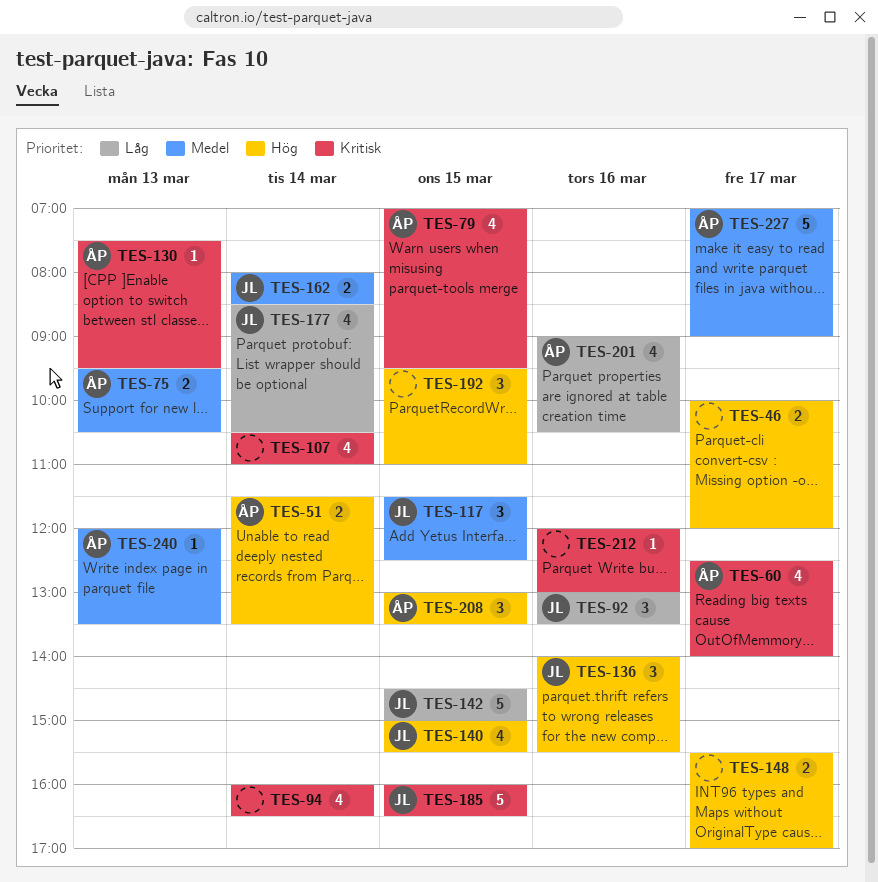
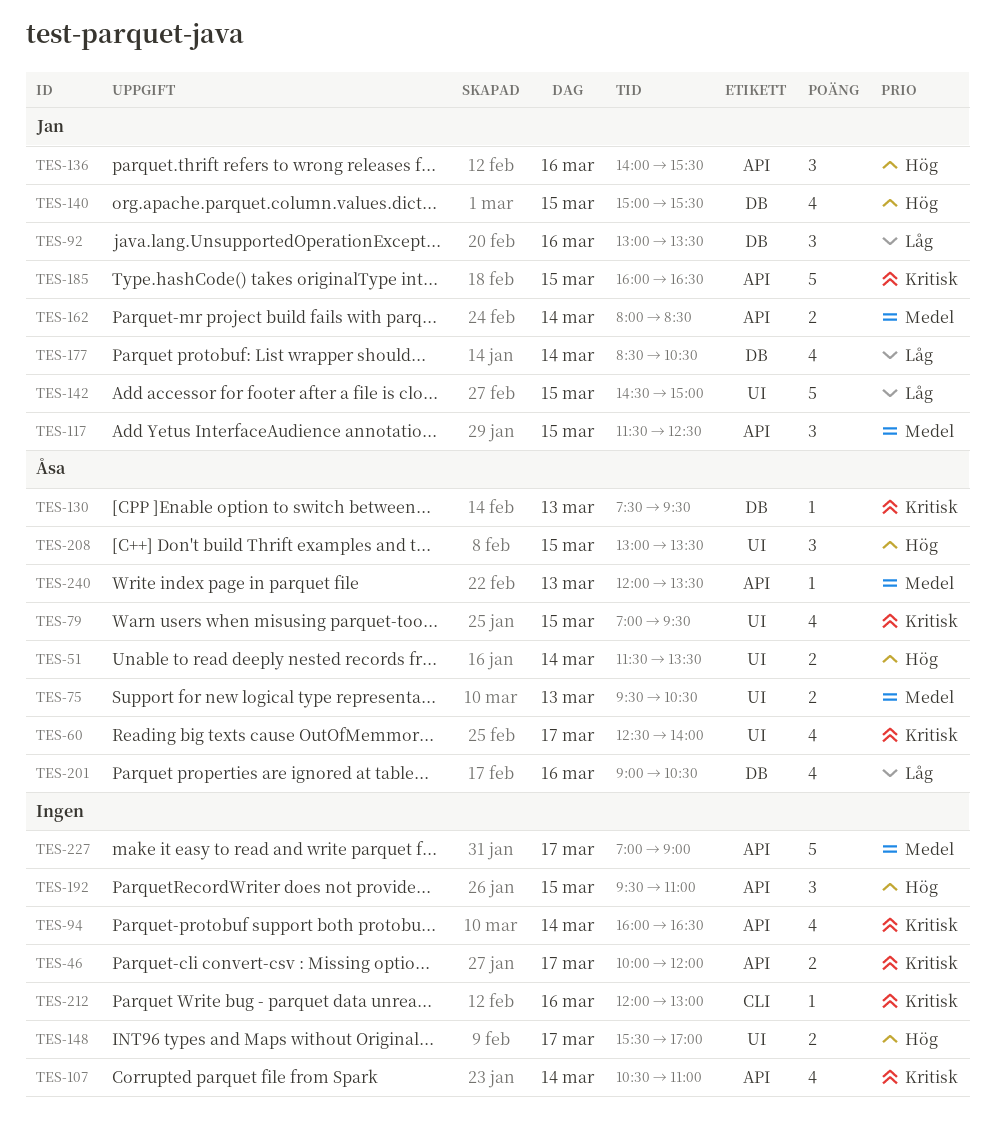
TES-46, priority: Hög -> Kritisk
TES-227, owner: Åsa -> none

